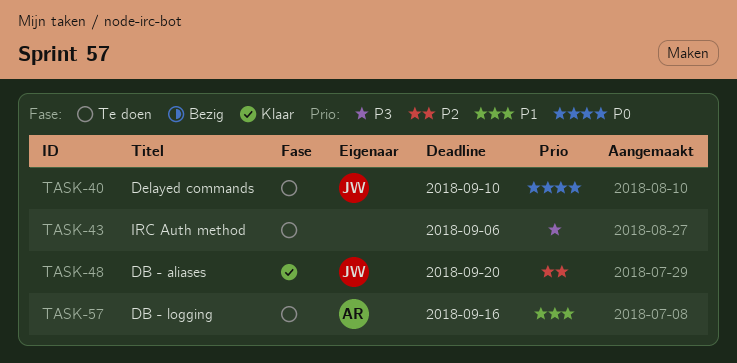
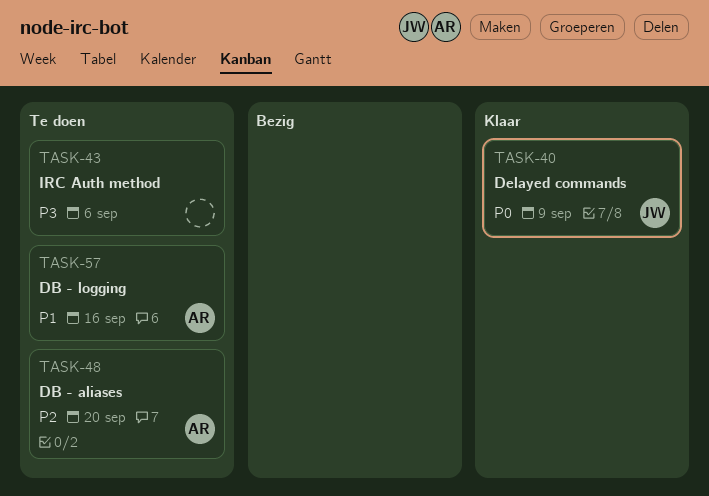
TASK-40, status: Te doen -> Klaar
TASK-40, due: Sep 10 -> Sep 9
TASK-48, status: Klaar -> Te doen
TASK-48, owner: JW -> AR

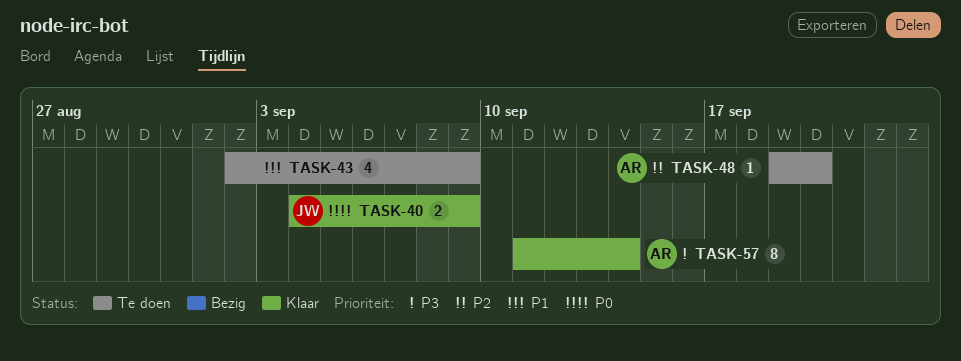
TASK-43, priority: P3 -> P1
TASK-43, due: Sep 6 -> Sep 9
TASK-57, status: Te doen -> Klaar
TASK-57, priority: P1 -> P3
TASK-57, due: Sep 16 -> Sep 14

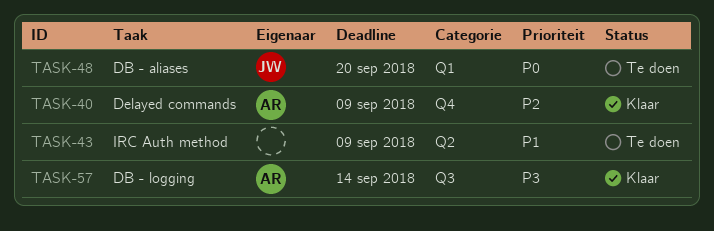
TASK-40, owner: JW -> AR
TASK-40, priority: P0 -> P2
TASK-48, owner: AR -> JW
TASK-48, priority: P2 -> P0

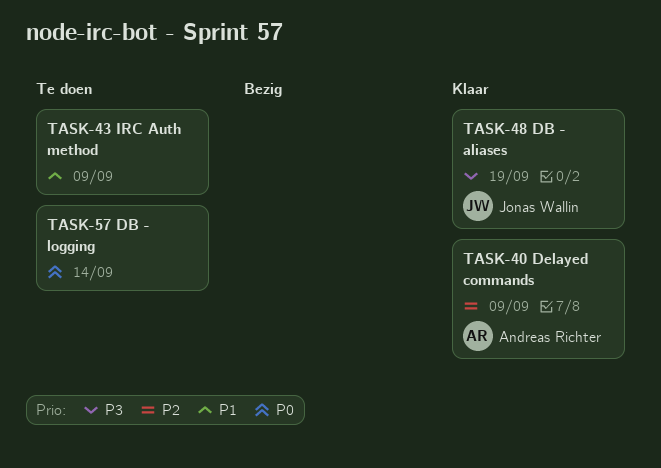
TASK-48, status: Te doen -> Klaar
TASK-48, priority: P0 -> P3
TASK-48, due: Sep 20 -> Sep 19
TASK-57, status: Klaar -> Te doen
TASK-57, owner: Andreas Richter -> none
TASK-57, priority: P3 -> P0

